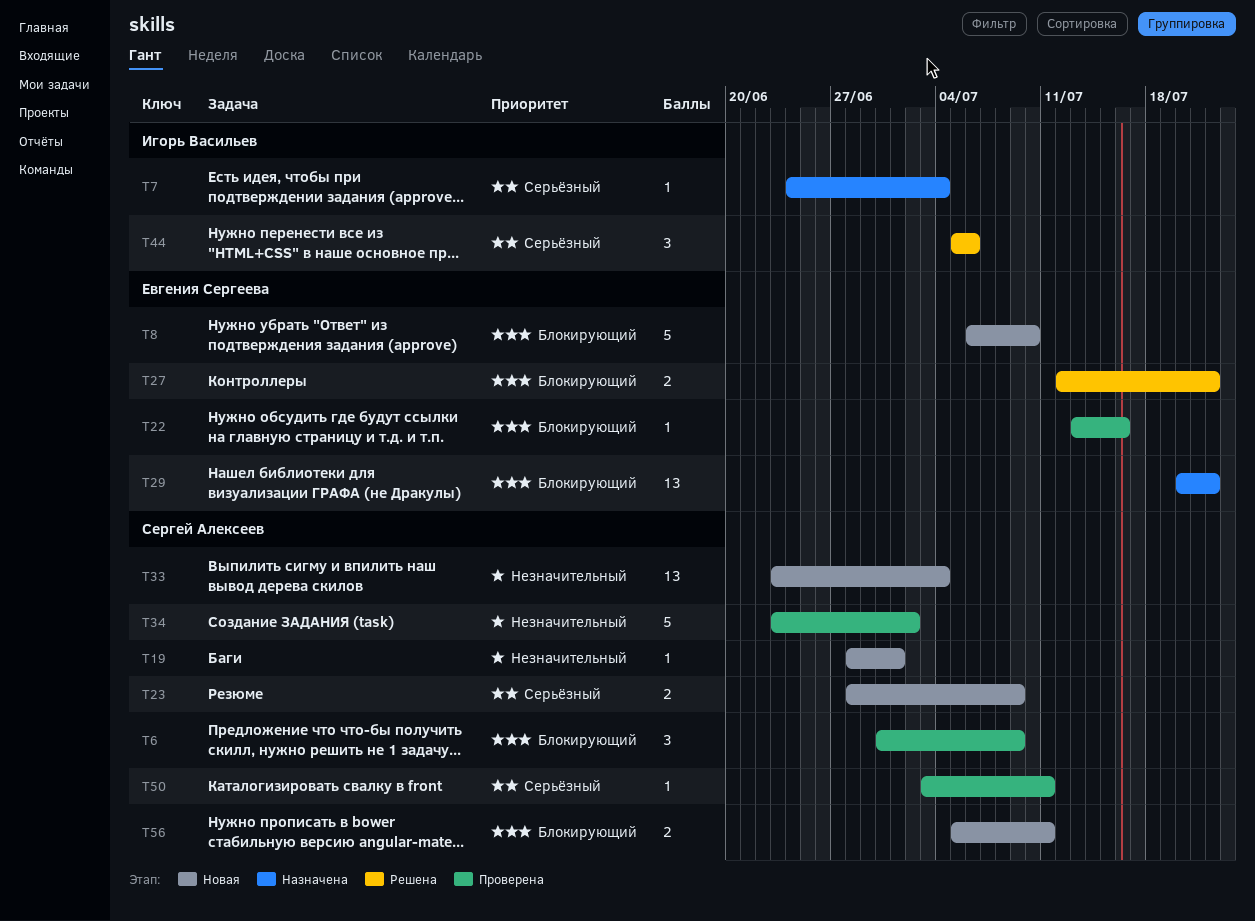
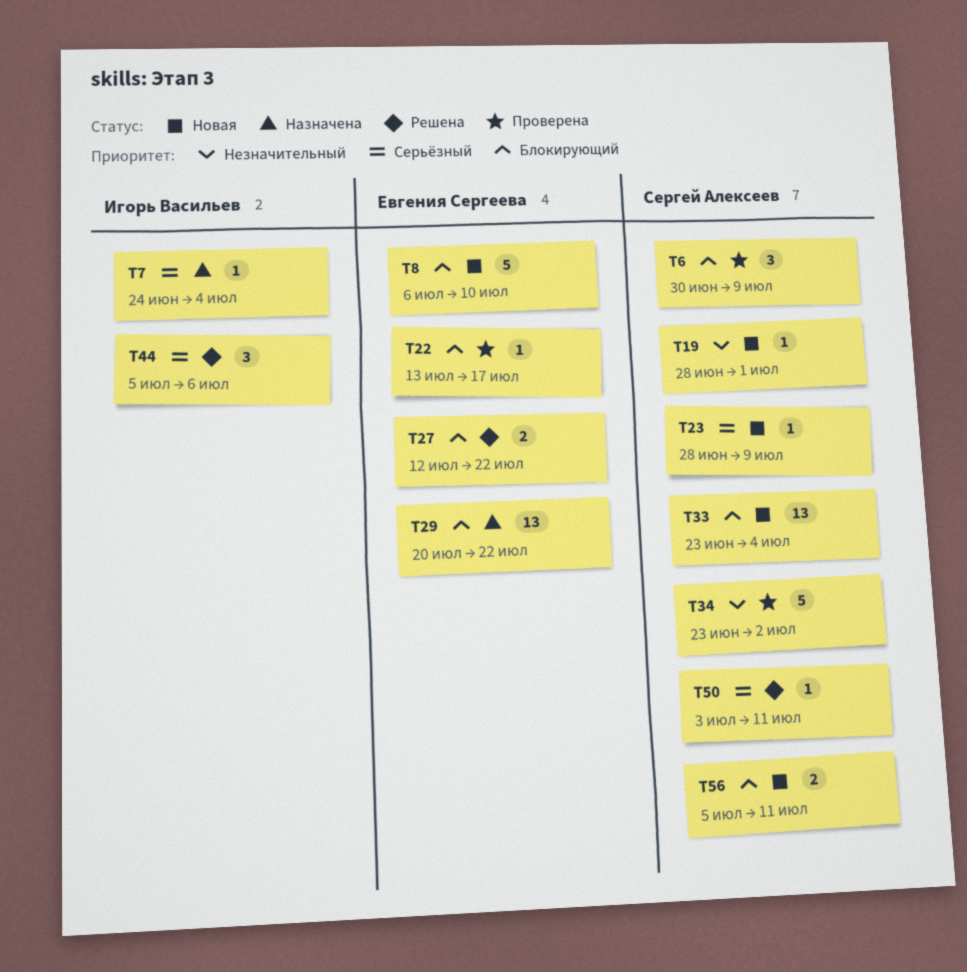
T22, due: Jul 16 -> Jul 17
T23, estimate: 2 -> 1
T33, priority: Незначительный -> Блокирующий
T50, status: Проверена -> Решена

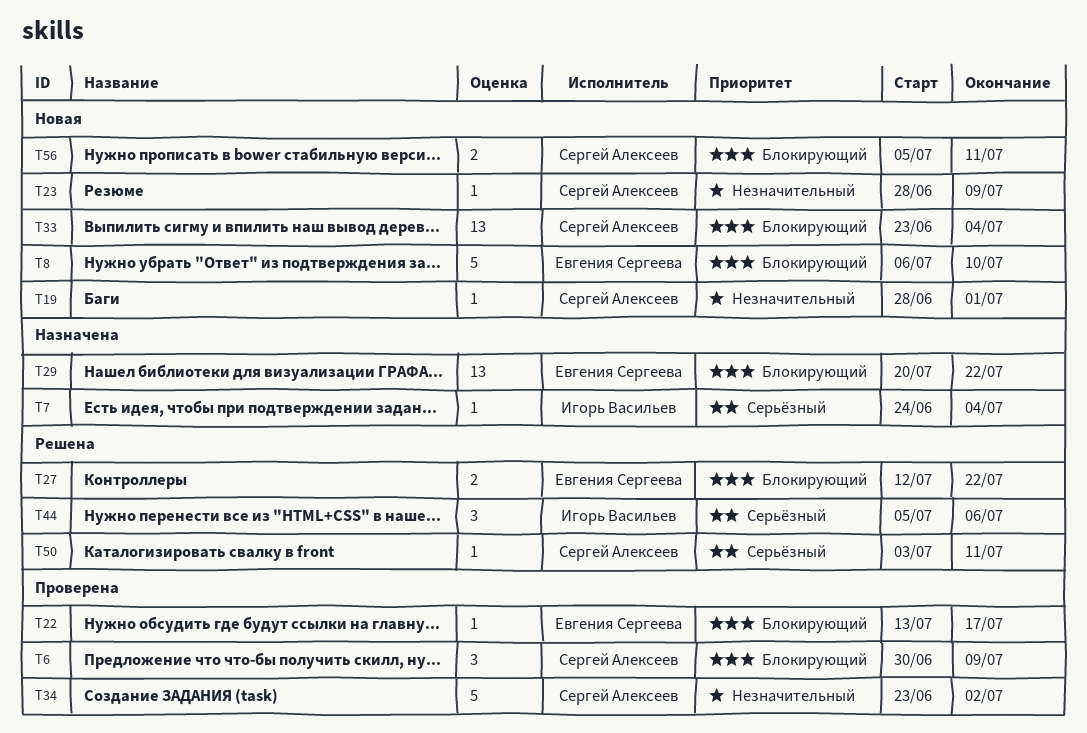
T23, priority: Серьёзный -> Незначительный

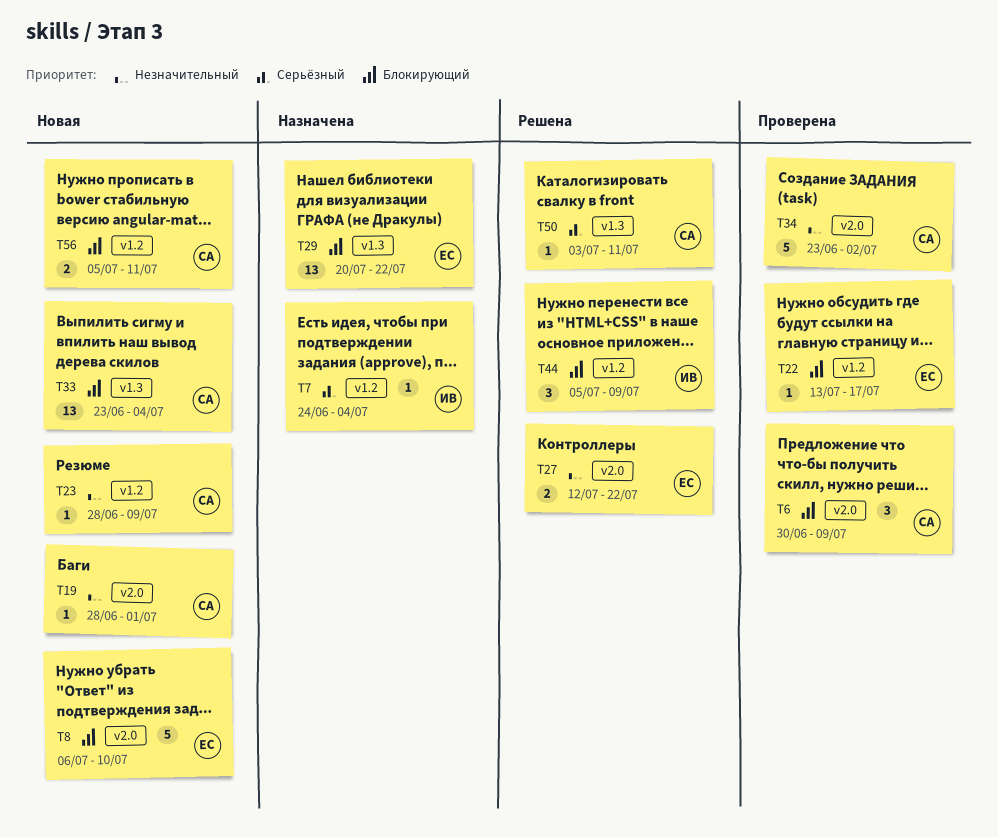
T27, priority: Блокирующий -> Незначительный
T44, priority: Серьёзный -> Блокирующий
T44, due: Jul 6 -> Jul 9

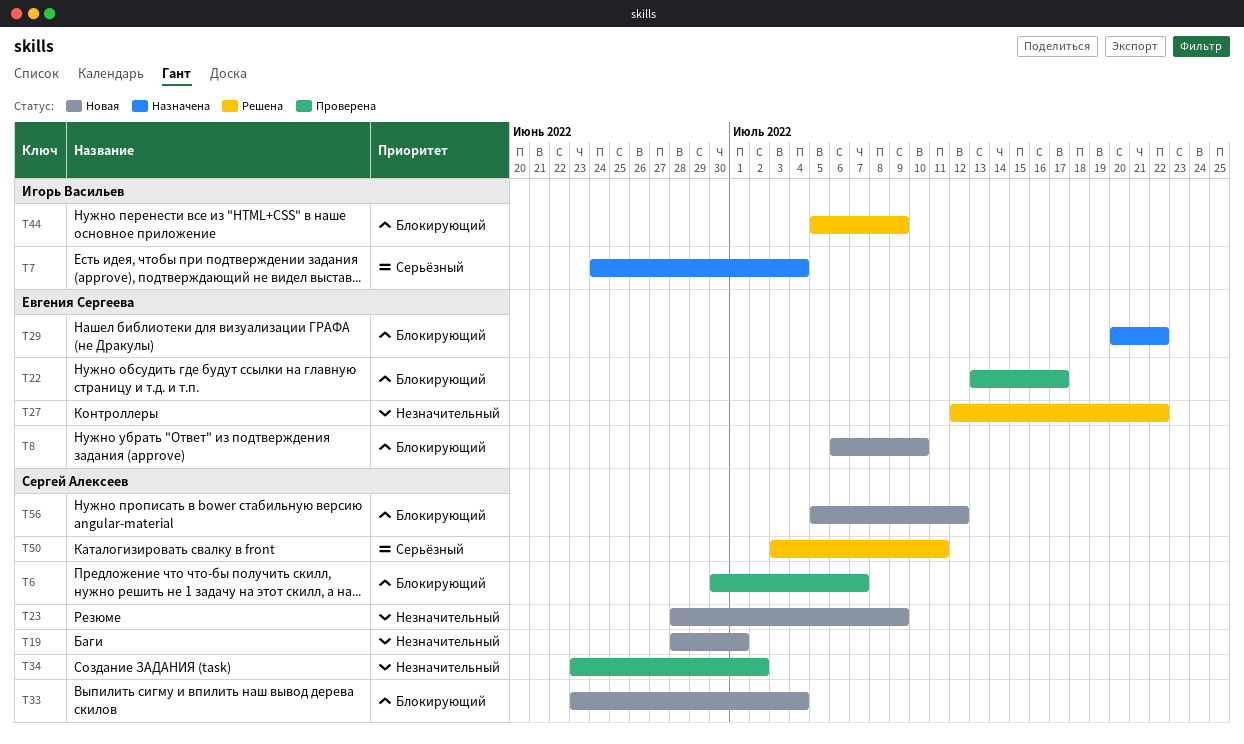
T6, due: Jul 9 -> Jul 7
T56, due: Jul 11 -> Jul 12

